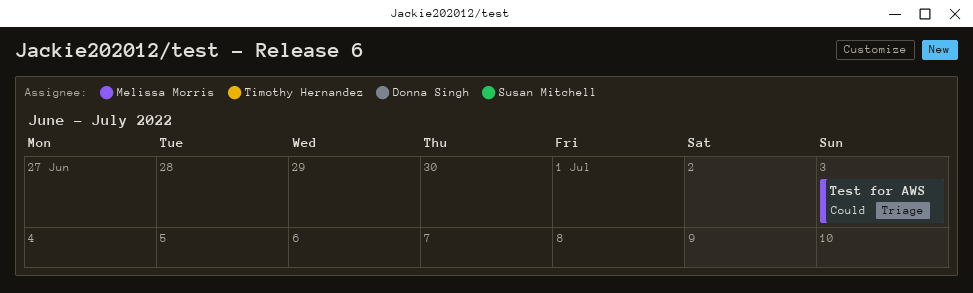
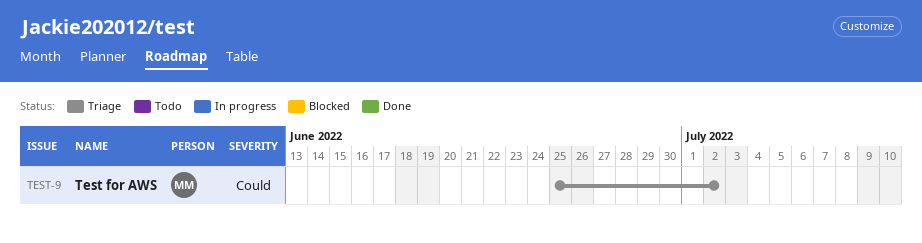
Test for AWS, due: Jul 3 -> Jul 2

